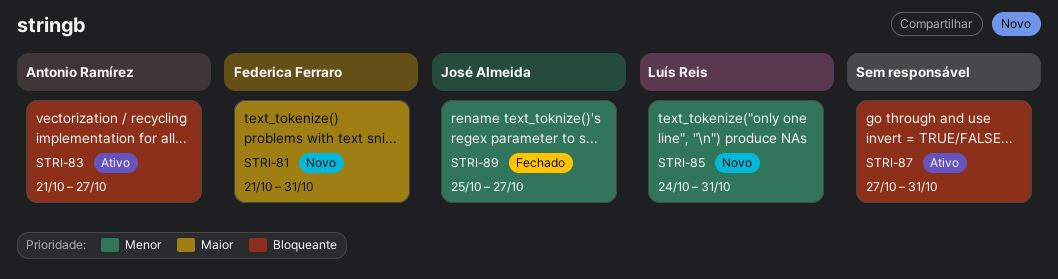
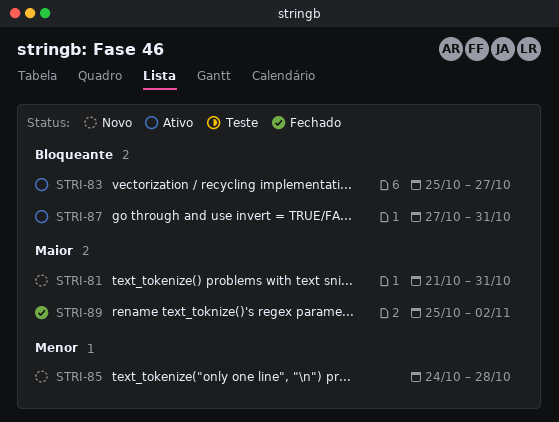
STRI-83, start: Oct 21 -> Oct 25
STRI-85, due: Oct 31 -> Oct 28
STRI-89, priority: Menor -> Maior
STRI-89, due: Oct 27 -> Nov 2

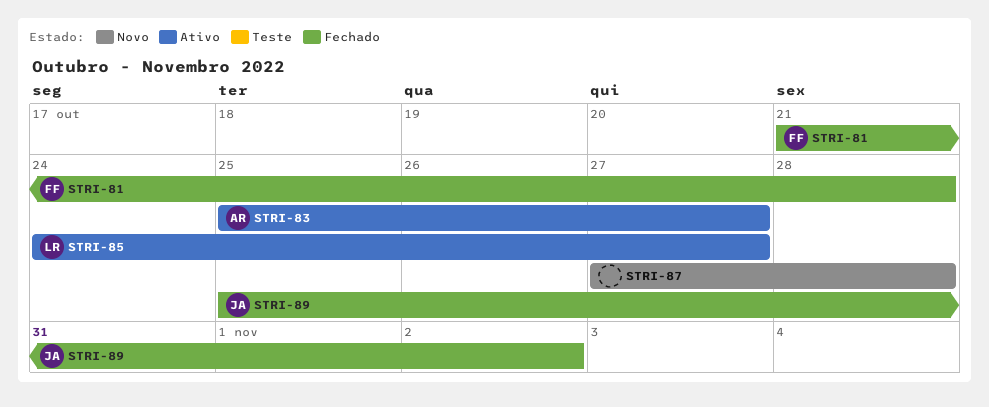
STRI-81, status: Novo -> Fechado
STRI-81, due: Oct 31 -> Oct 28
STRI-85, status: Novo -> Ativo
STRI-85, due: Oct 28 -> Oct 27
STRI-87, status: Ativo -> Novo
STRI-87, due: Oct 31 -> Oct 28

